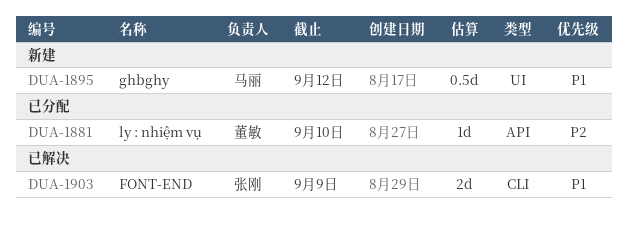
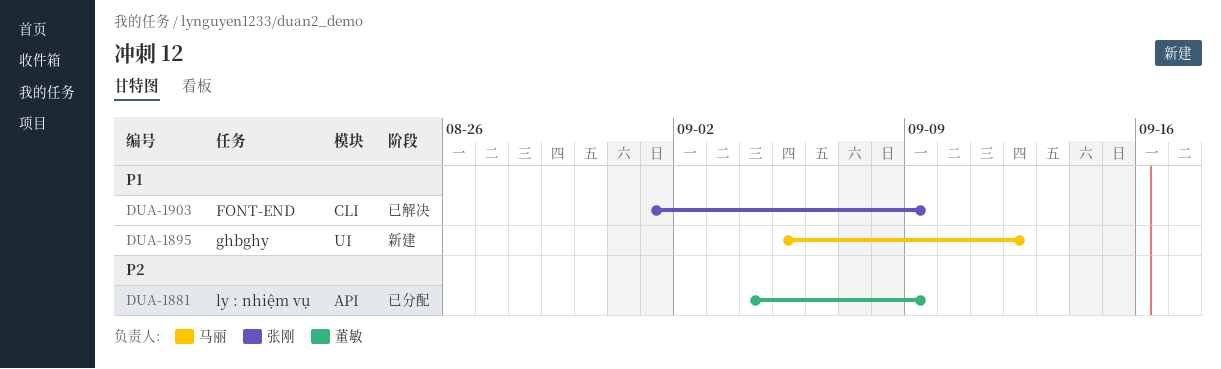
DUA-1881, due: Sep 10 -> Sep 9

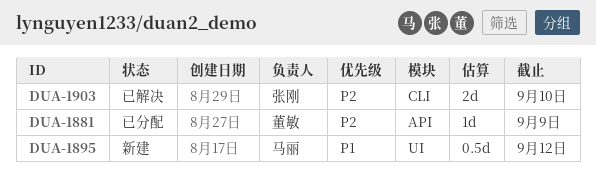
DUA-1903, priority: P1 -> P2
DUA-1903, due: Sep 9 -> Sep 10

